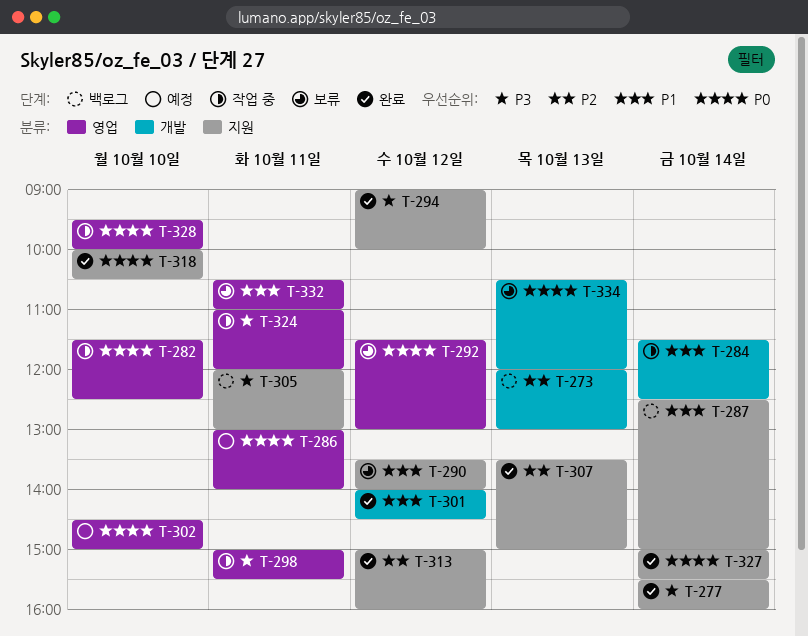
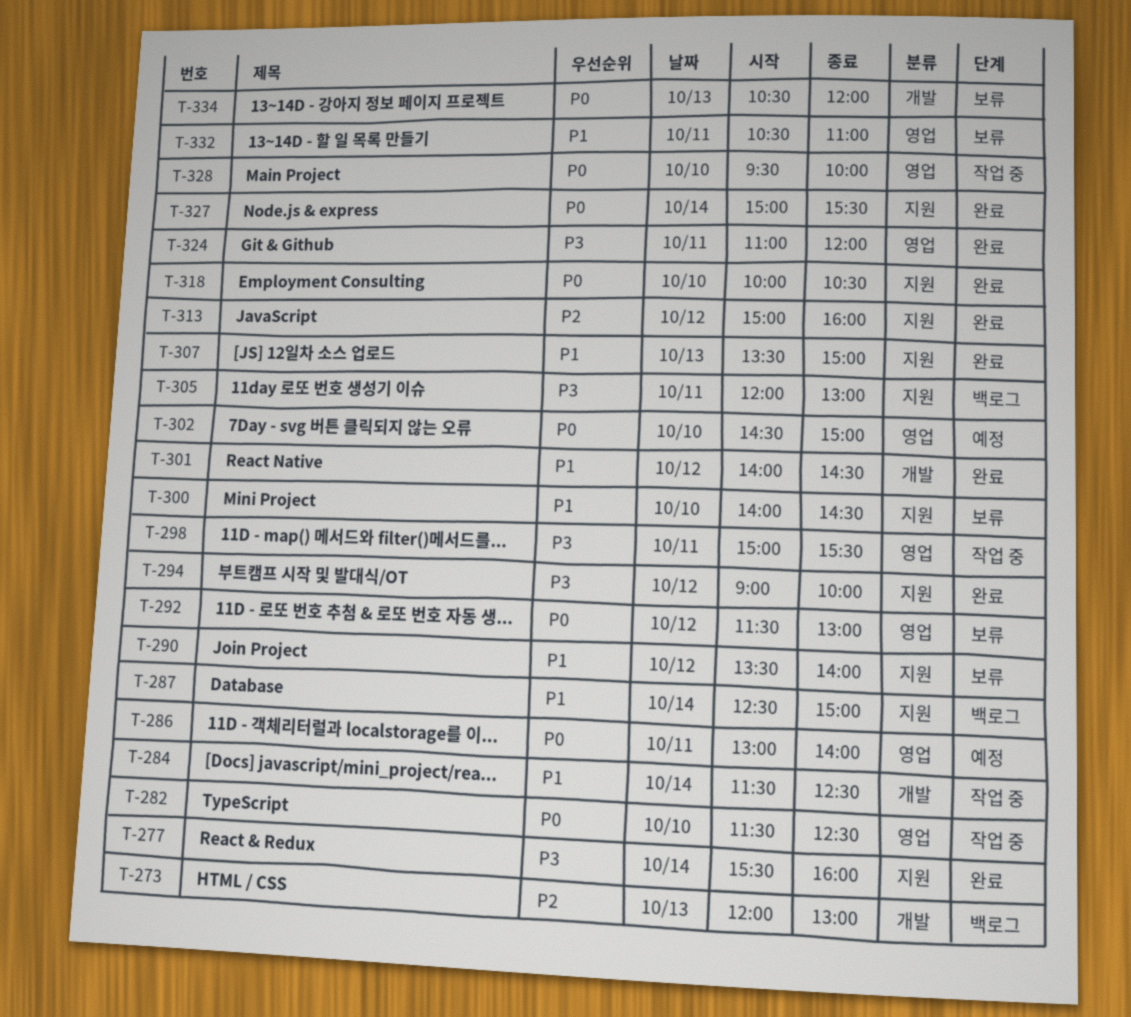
T-300: none -> present
T-307, priority: P2 -> P1
T-324, status: 작업 중 -> 완료

